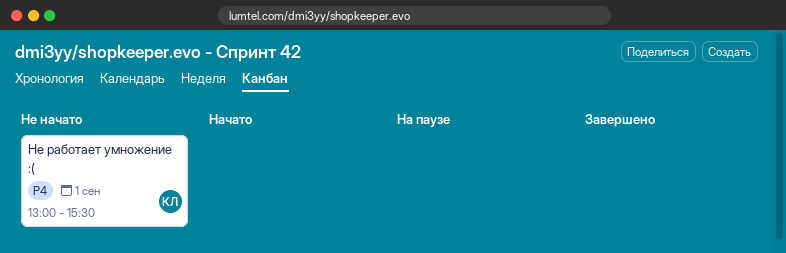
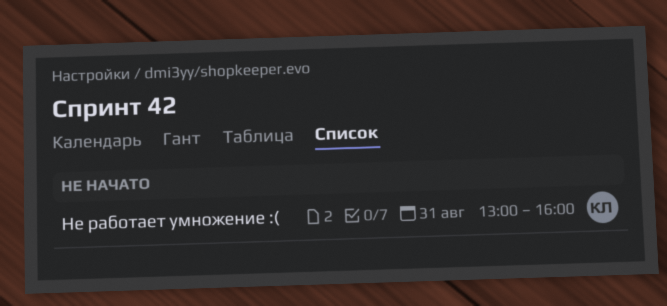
Не работает умножение :(, day: Sep 1 -> Aug 31
Не работает умножение :(, ends: 15:30 -> 16:00

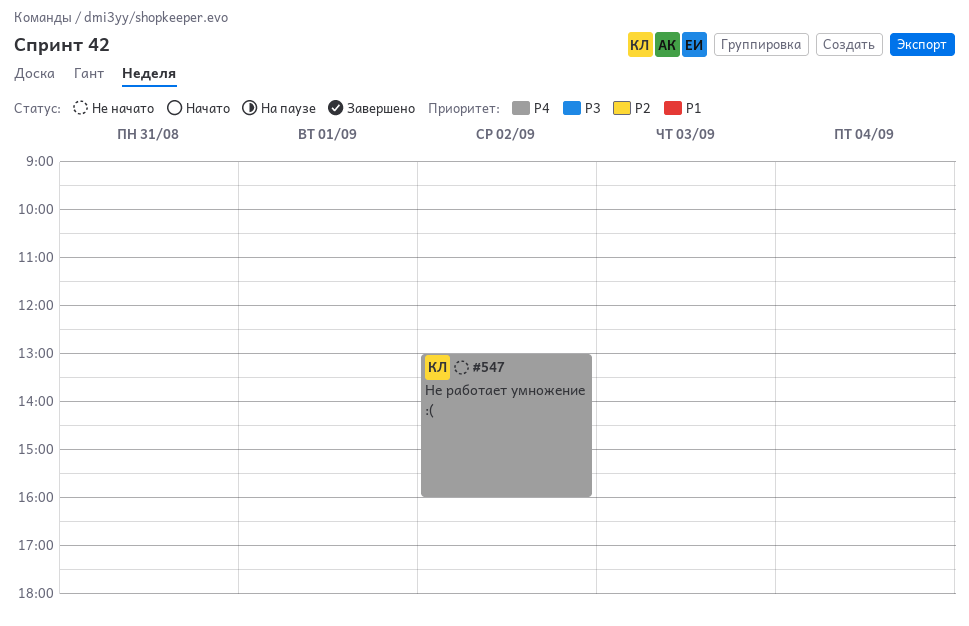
Не работает умножение :(, day: Aug 31 -> Sep 2

